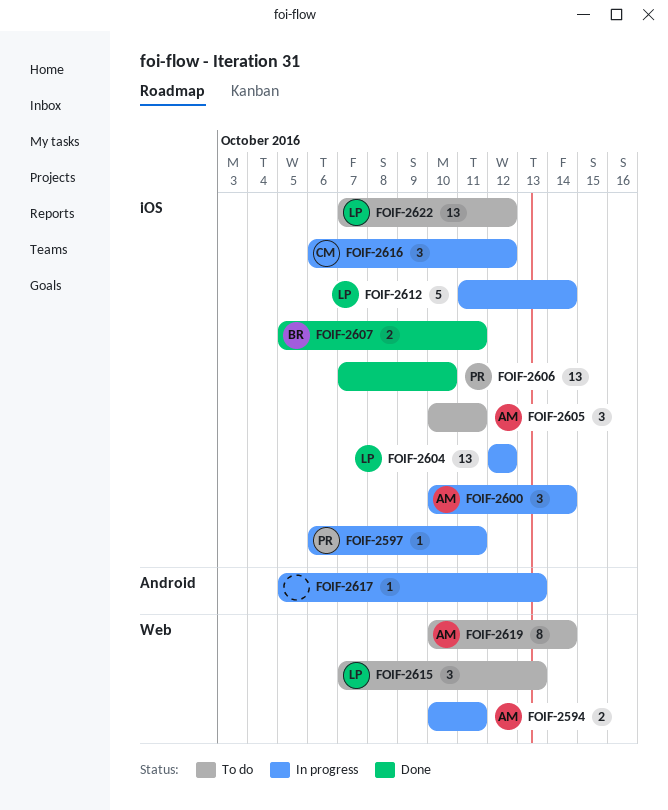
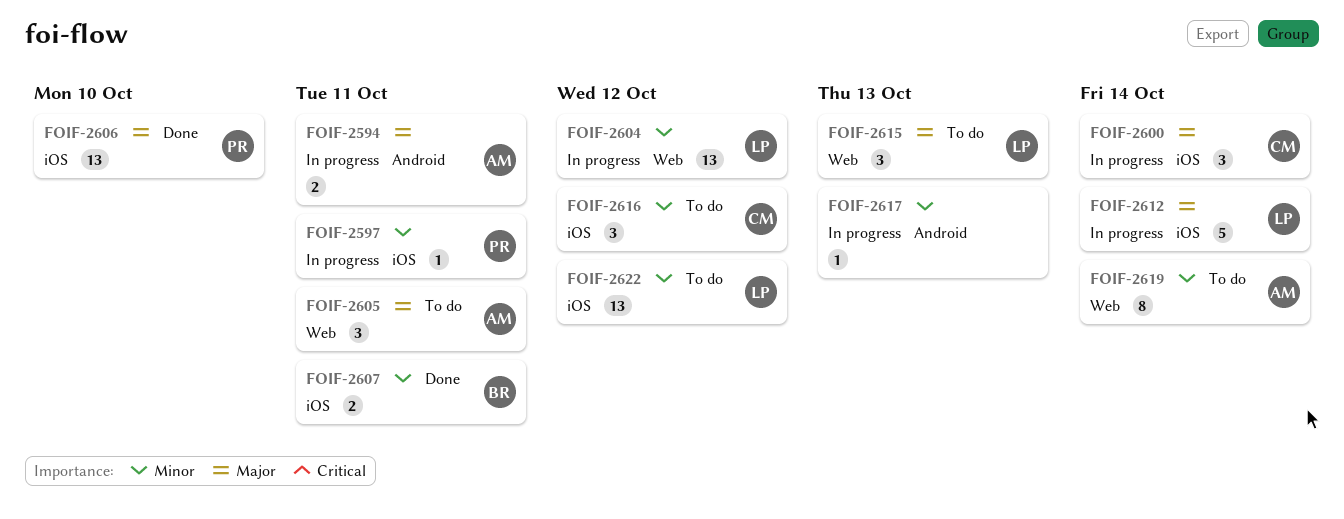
FOIF-2594, label: Web -> Android
FOIF-2600, owner: AM -> CM
FOIF-2604, label: iOS -> Web
FOIF-2605, label: iOS -> Web
FOIF-2616, status: In progress -> To do

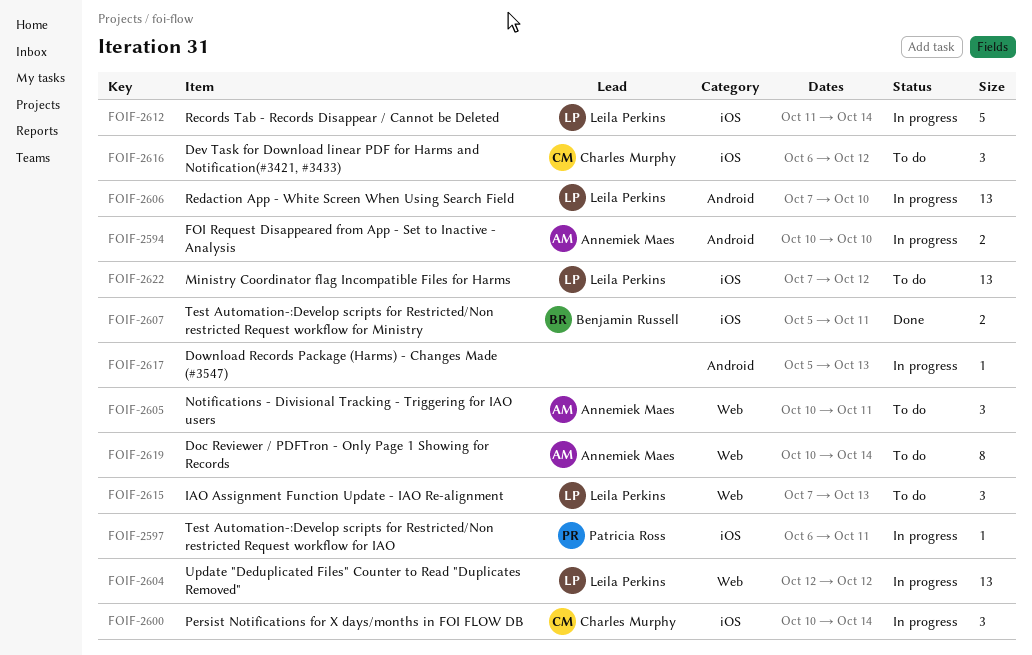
FOIF-2594, due: Oct 11 -> Oct 10
FOIF-2606, status: Done -> In progress
FOIF-2606, owner: Patricia Ross -> Leila Perkins
FOIF-2606, label: iOS -> Android

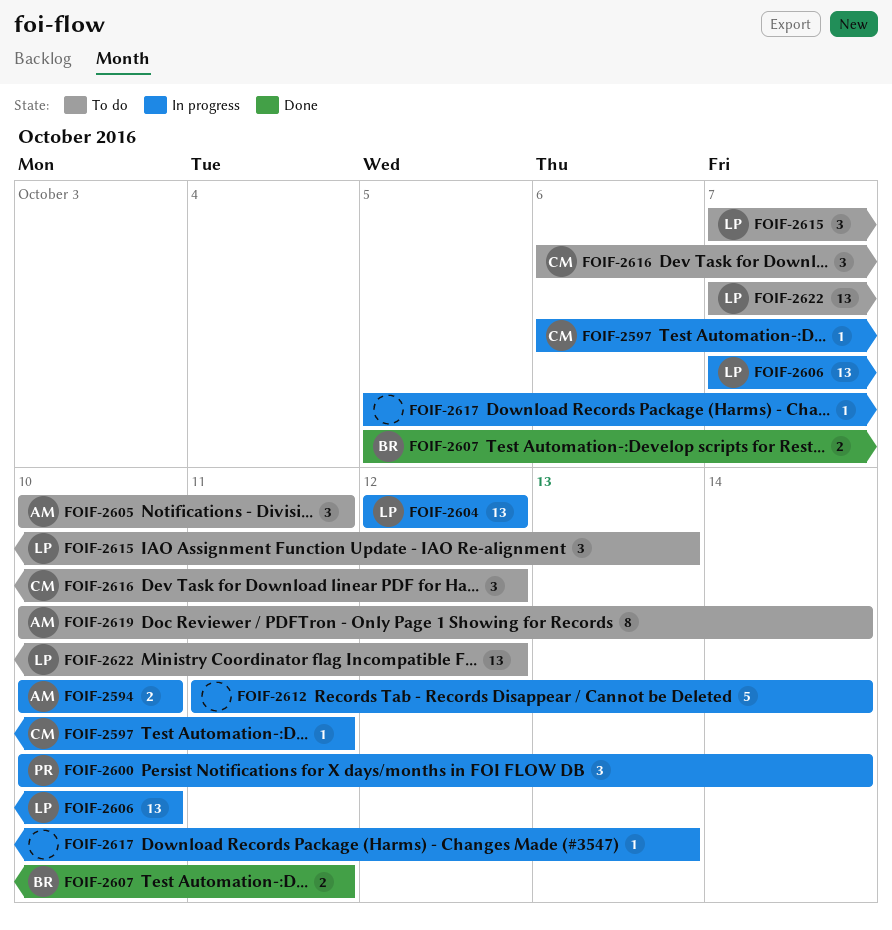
FOIF-2597, owner: Patricia Ross -> Charles Murphy
FOIF-2600, owner: Charles Murphy -> Patricia Ross
FOIF-2612, owner: Leila Perkins -> none

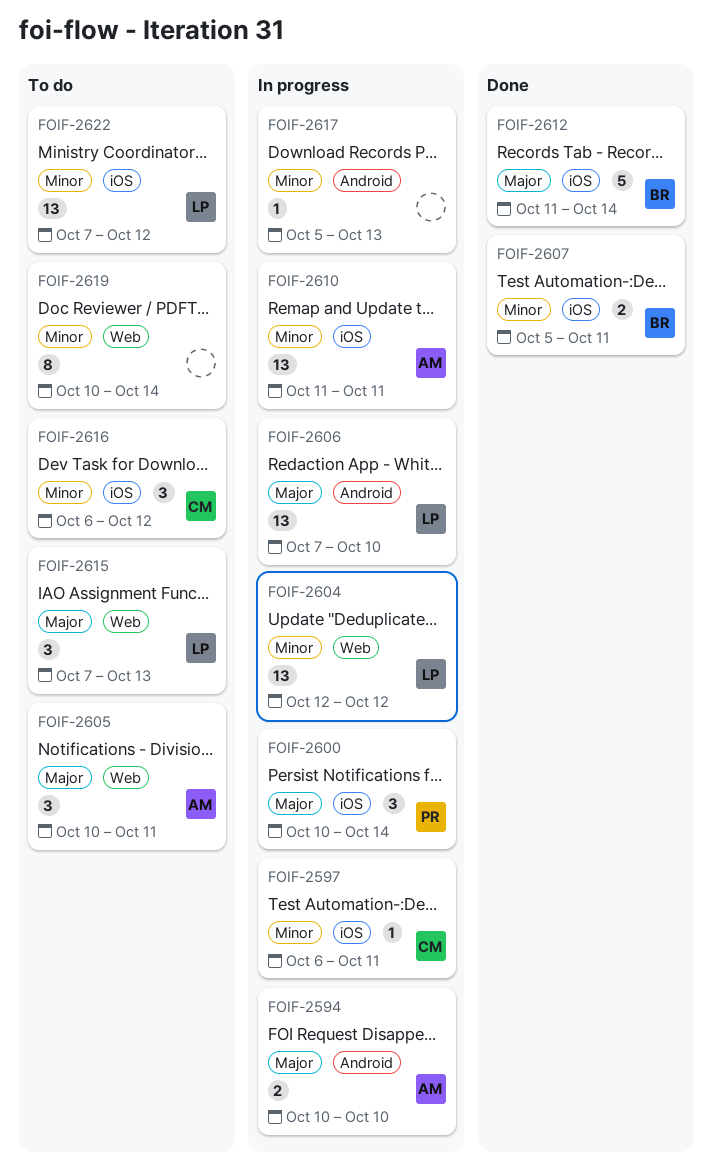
FOIF-2610: none -> present
FOIF-2612, status: In progress -> Done
FOIF-2612, owner: none -> BR
FOIF-2619, owner: AM -> none

